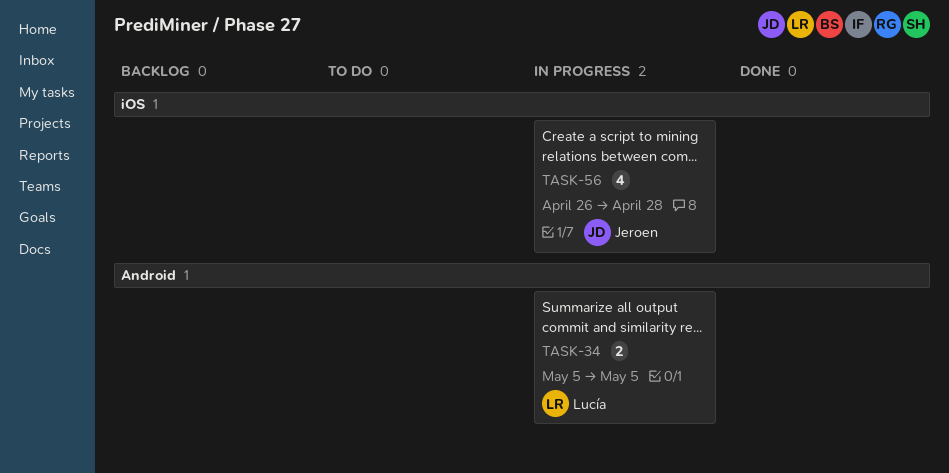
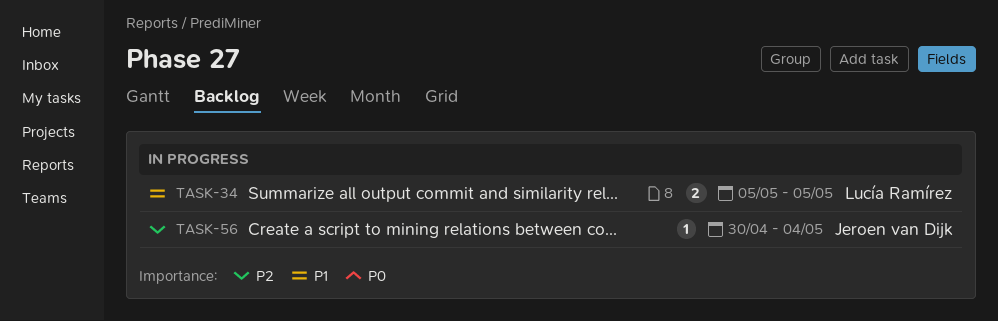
TASK-56, estimate: 4 -> 1
TASK-56, start: Apr 26 -> Apr 30
TASK-56, due: Apr 28 -> May 4

